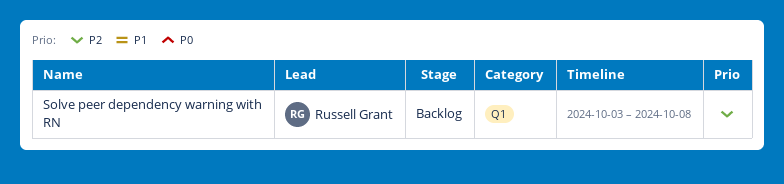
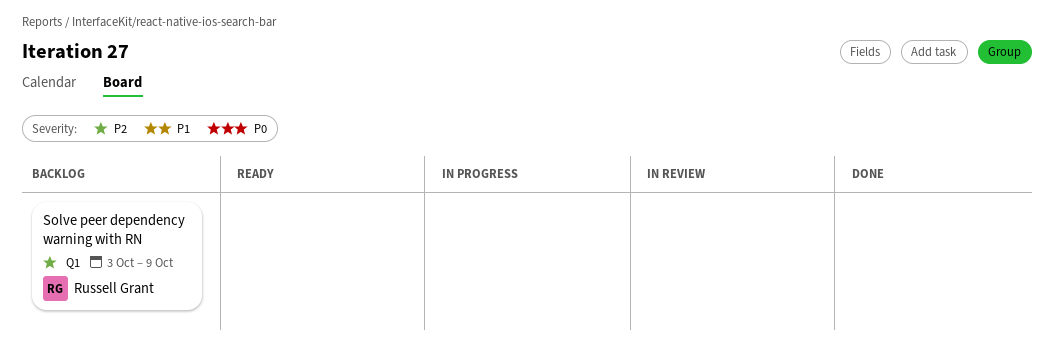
Solve peer dependency warning with RN, due: Oct 8 -> Oct 9

